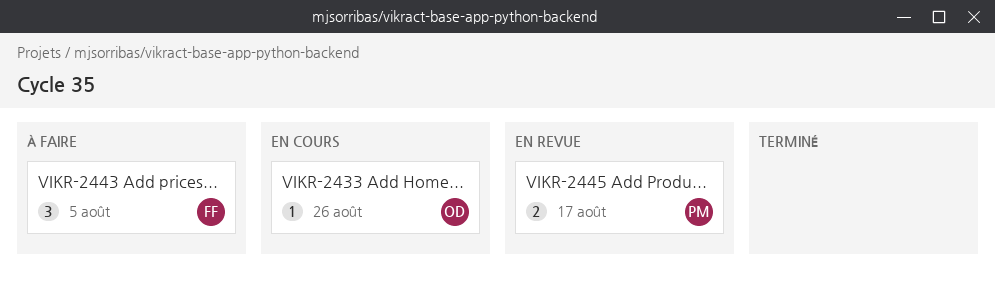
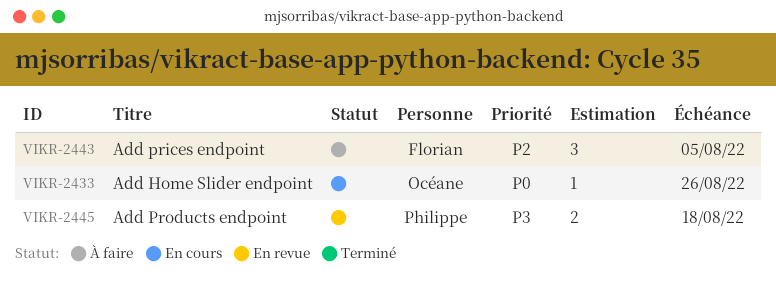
VIKR-2445, due: Aug 17 -> Aug 18

